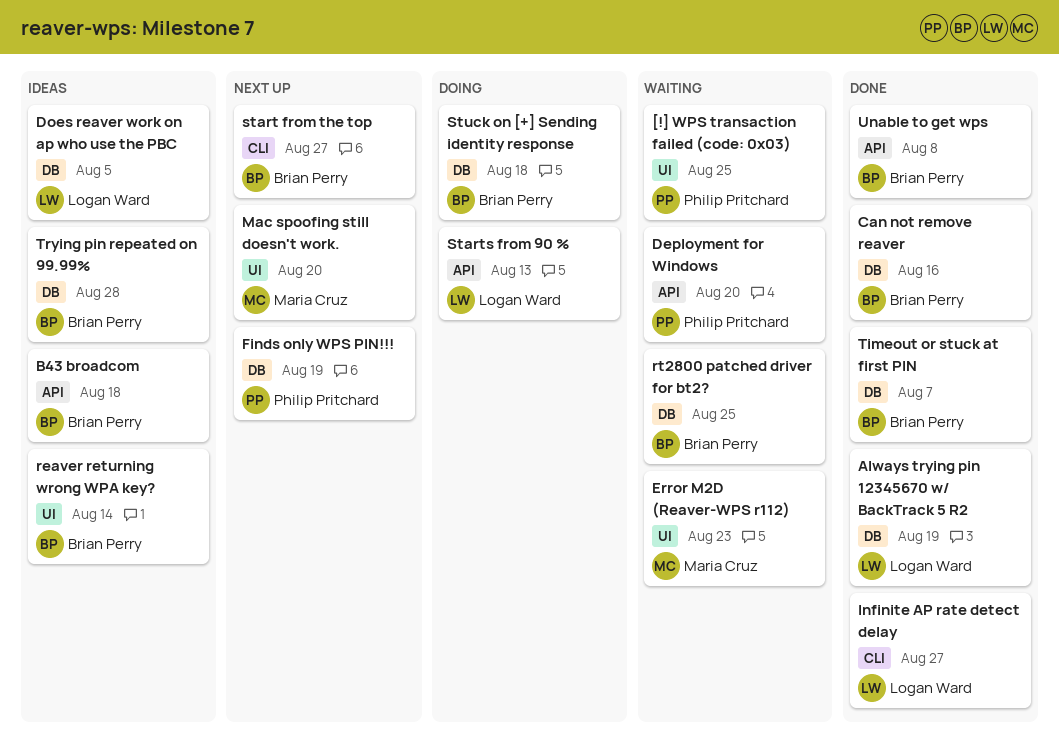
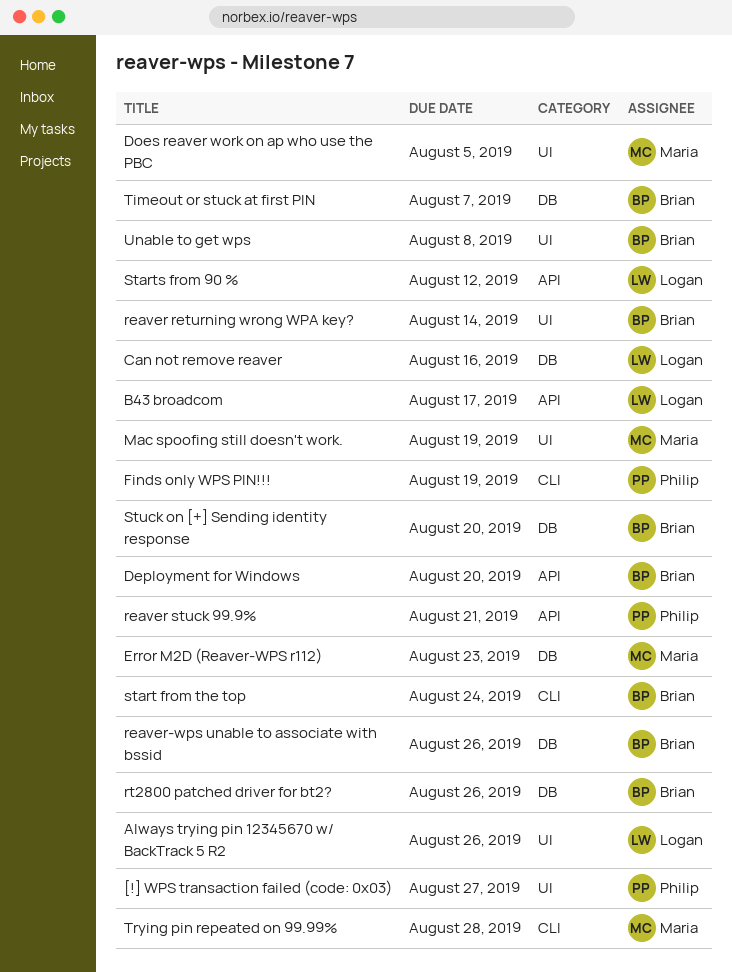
[!] WPS transaction failed (code: 0x03), due: Aug 25 -> Aug 27
Always trying pin 12345670 w/ BackTrack 5 R2, label: DB -> UI
Always trying pin 12345670 w/ BackTrack 5 R2, due: Aug 19 -> Aug 26
B43 broadcom, owner: Brian Perry -> Logan Ward
B43 broadcom, due: Aug 18 -> Aug 17
Can not remove reaver, owner: Brian Perry -> Logan Ward
Deployment for Windows, owner: Philip Pritchard -> Brian Perry
Does reaver work on ap who use the PBC, owner: Logan Ward -> Maria Cruz
Does reaver work on ap who use the PBC, label: DB -> UI
Error M2D (Reaver-WPS r112), label: UI -> DB
Finds only WPS PIN!!!, label: DB -> CLI
Infinite AP rate detect delay: present -> none
Mac spoofing still doesn't work., due: Aug 20 -> Aug 19
reaver stuck 99.9%: none -> present
reaver-wps unable to associate with bssid: none -> present
rt2800 patched driver for bt2?, due: Aug 25 -> Aug 26
start from the top, due: Aug 27 -> Aug 24
Starts from 90 %, due: Aug 13 -> Aug 12
Stuck on [+] Sending identity response, due: Aug 18 -> Aug 20
Trying pin repeated on 99.99%, owner: Brian Perry -> Maria Cruz
Trying pin repeated on 99.99%, label: DB -> CLI
Unable to get wps, label: API -> UI

